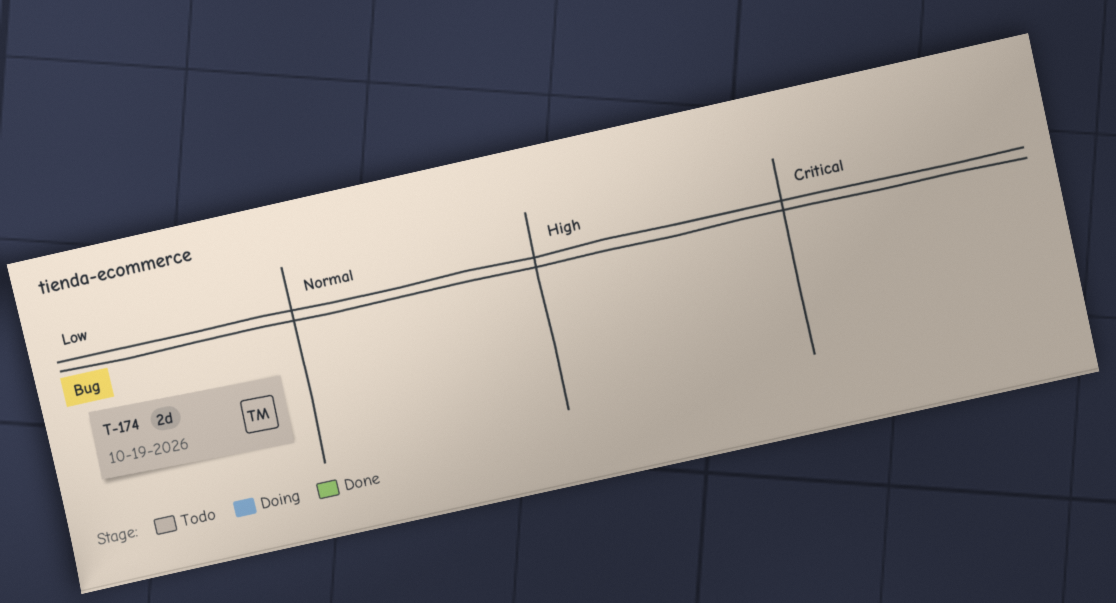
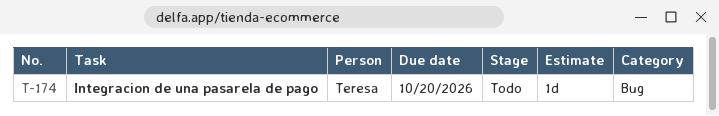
T-174, estimate: 2d -> 1d
T-174, due: Oct 19 -> Oct 20

